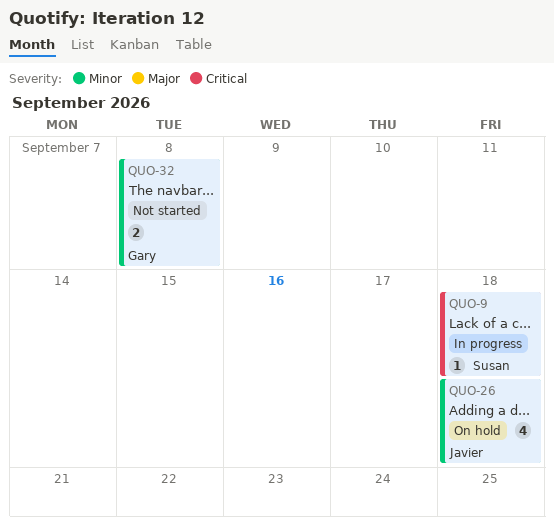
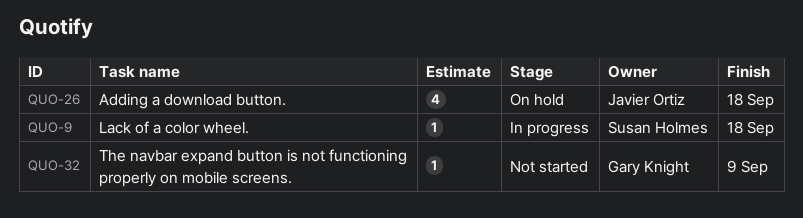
QUO-32, estimate: 2 -> 1
QUO-32, due: Sep 8 -> Sep 9

